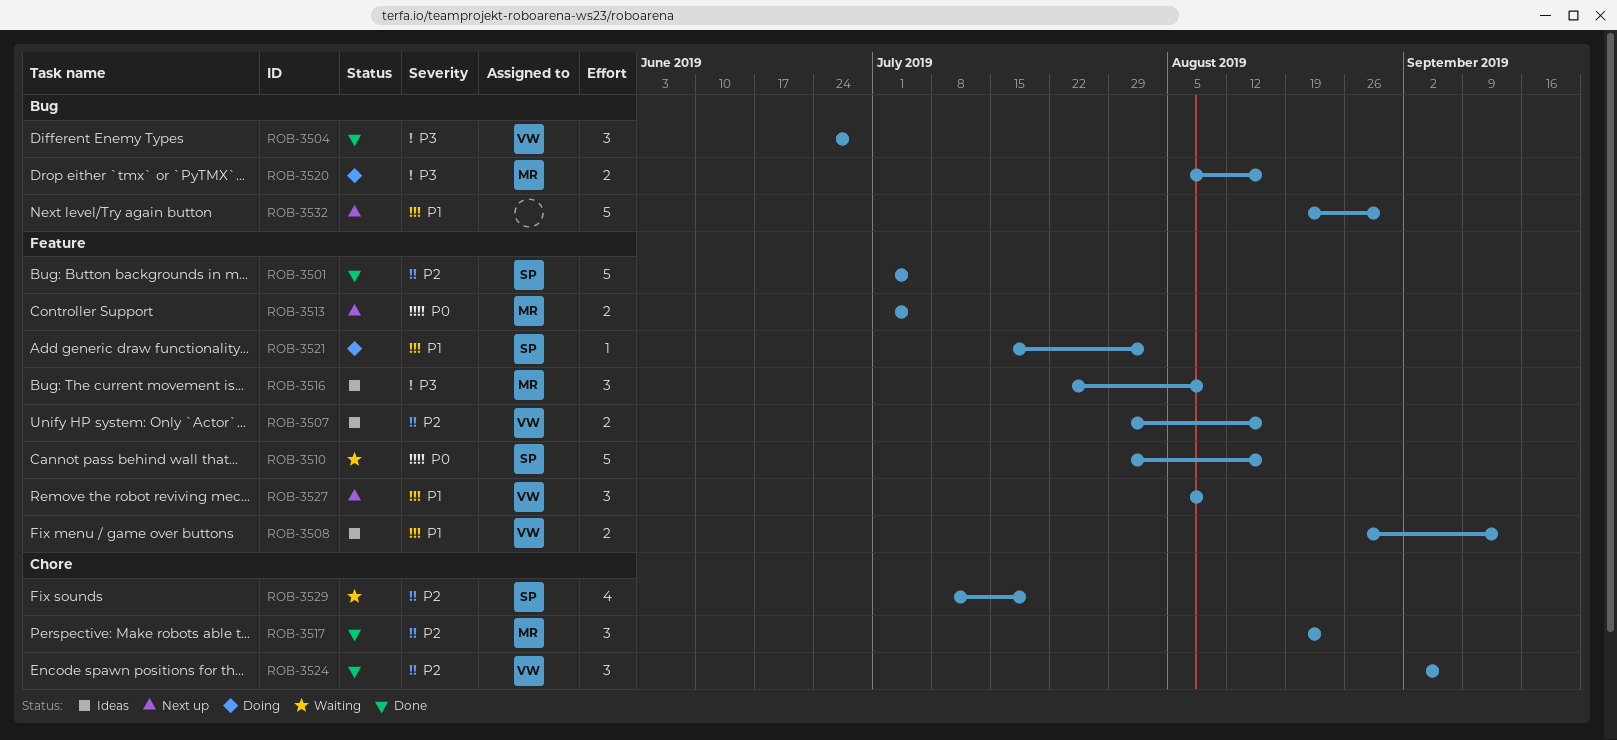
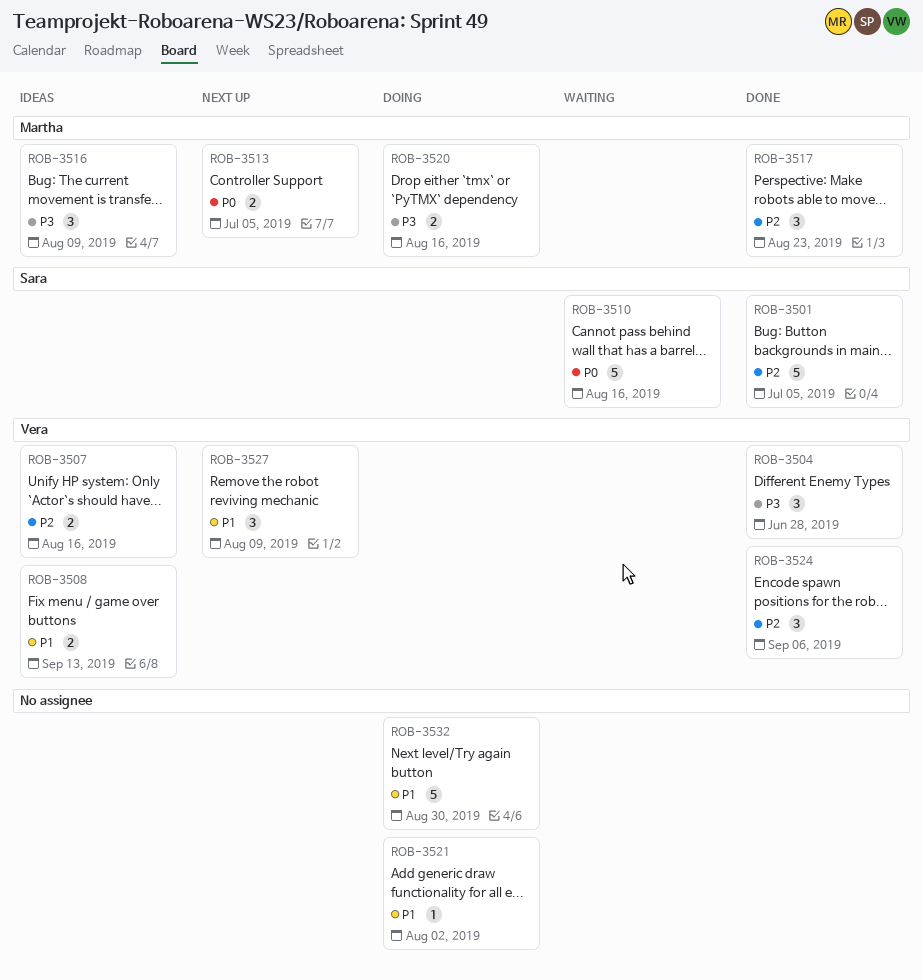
ROB-3521, owner: Sara -> none
ROB-3529: present -> none
ROB-3532, status: Next up -> Doing

